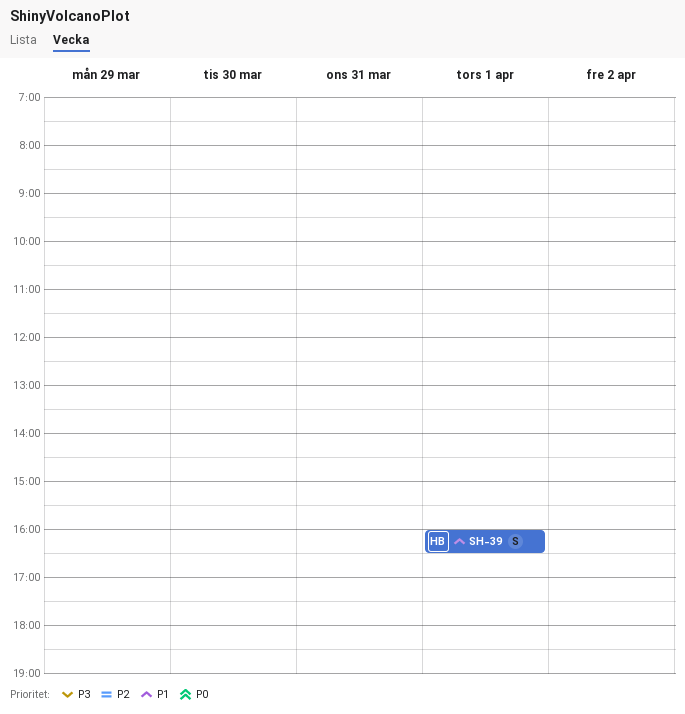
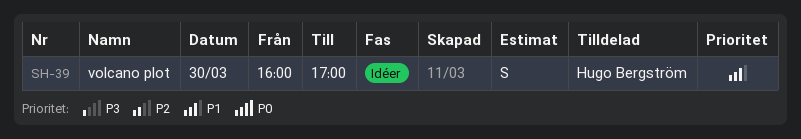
SH-39, day: Apr 1 -> Mar 30
SH-39, ends: 16:30 -> 17:00

